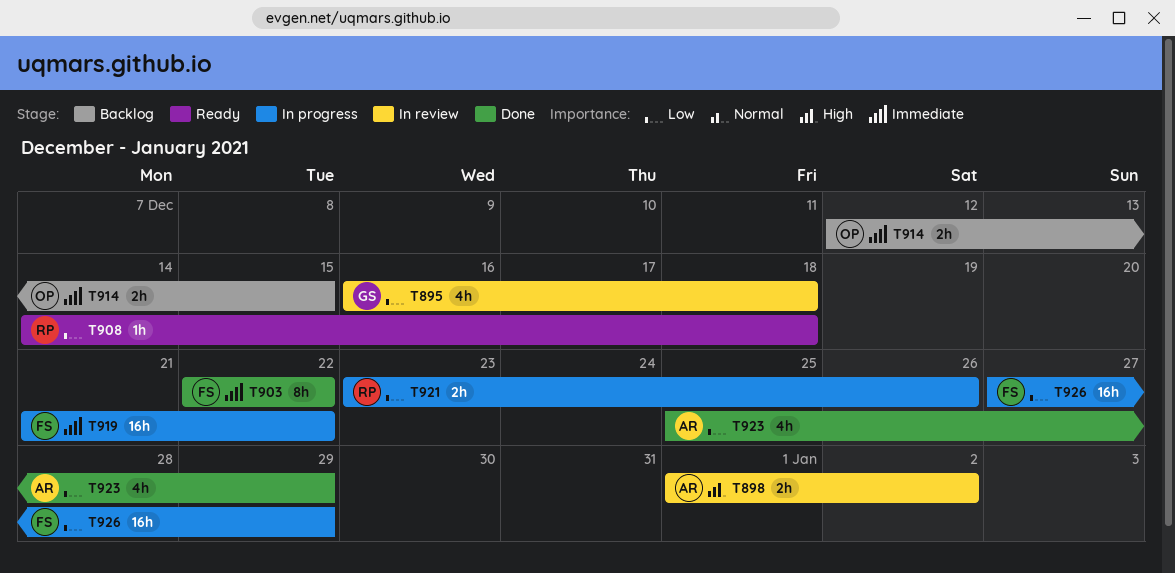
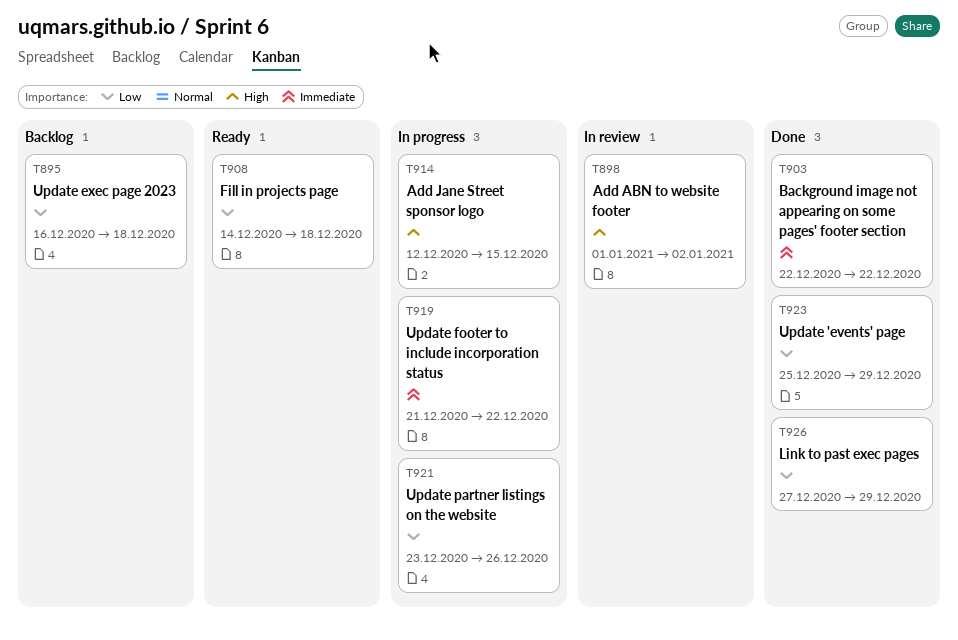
T895, status: In review -> Backlog
T914, status: Backlog -> In progress
T914, priority: Immediate -> High
T926, status: In progress -> Done

